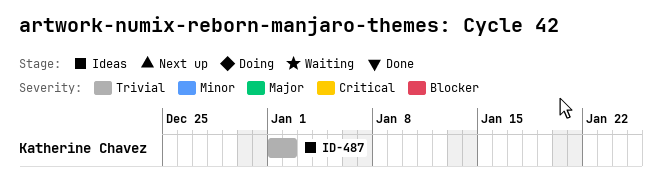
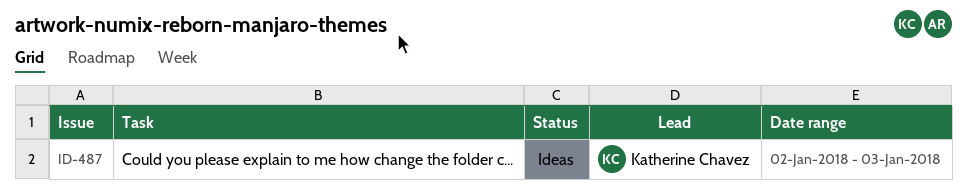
ID-487, start: Jan 1 -> Jan 2
ID-487, due: Jan 2 -> Jan 3

